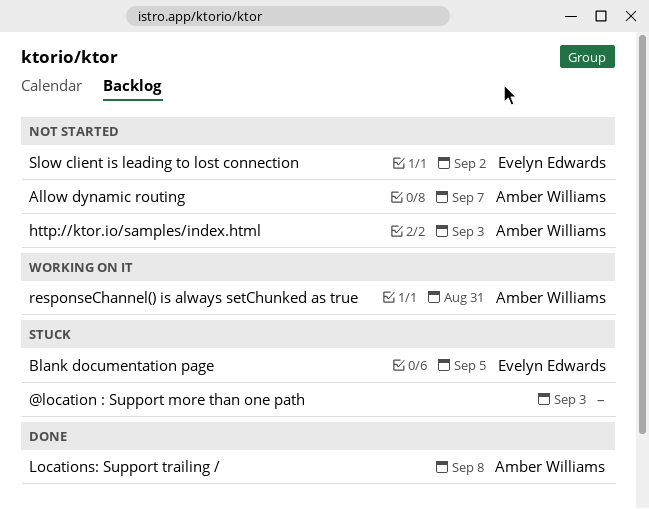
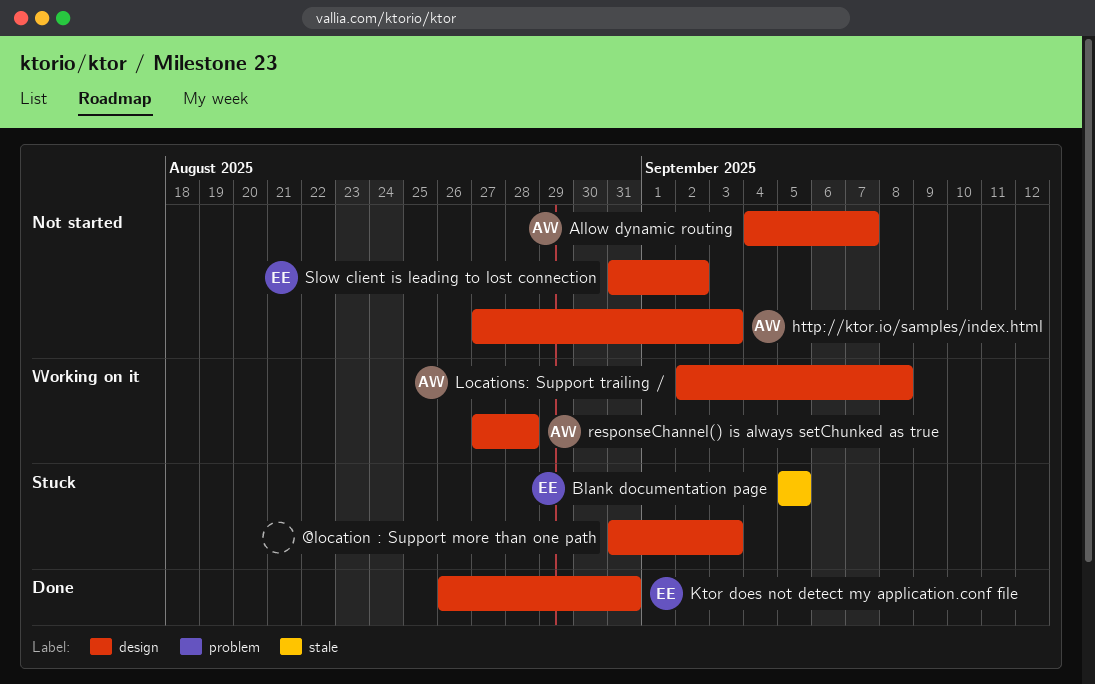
Ktor does not detect my application.conf file: none -> present
Locations: Support trailing /, status: Done -> Working on it
responseChannel() is always setChunked as true, due: Aug 31 -> Aug 28

